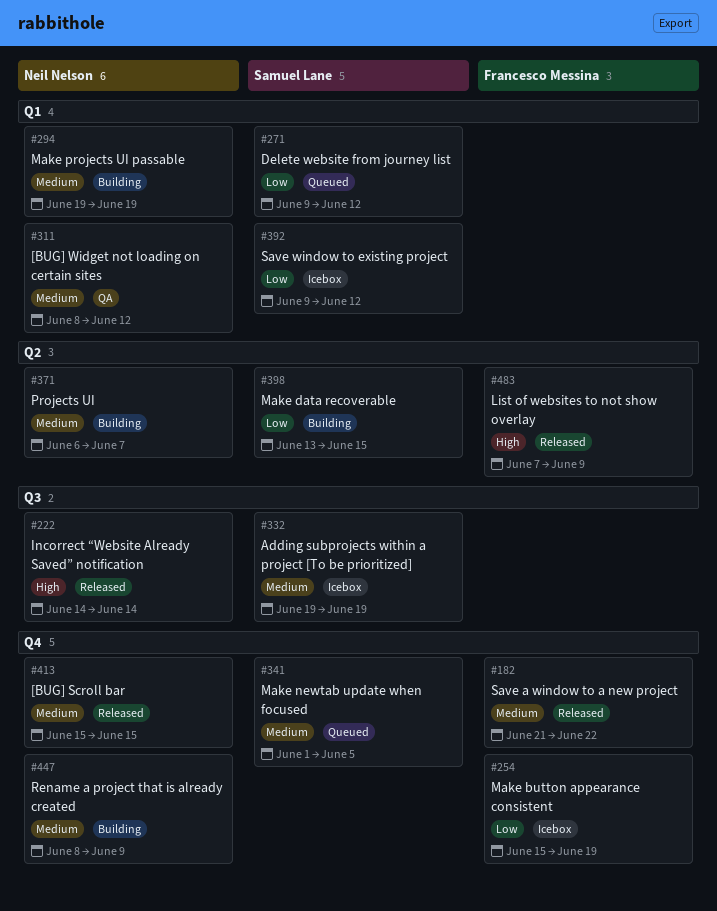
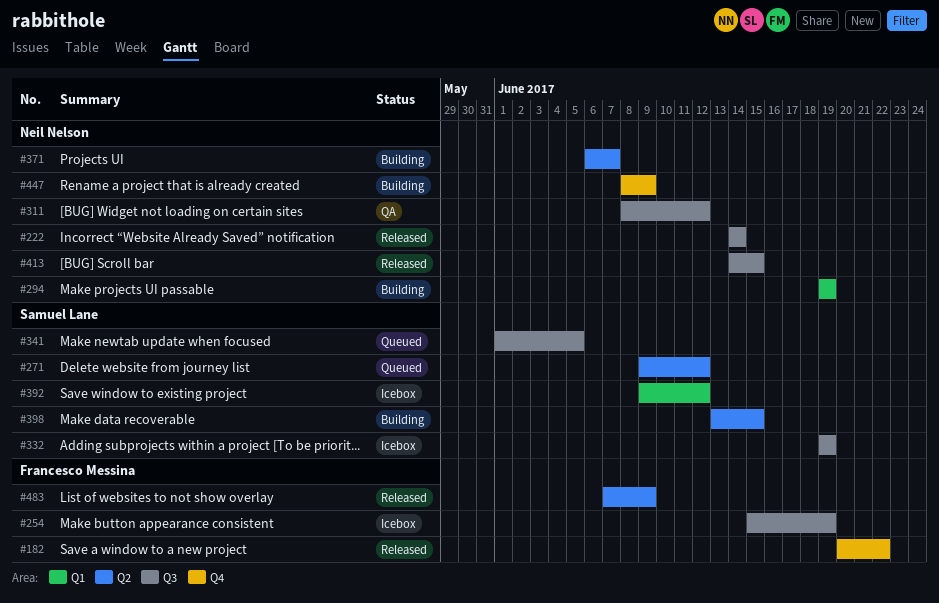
#182, start: Jun 21 -> Jun 20
#254, label: Q4 -> Q3
#271, label: Q1 -> Q2
#311, label: Q1 -> Q3
#341, label: Q4 -> Q3
#413, label: Q4 -> Q3
#413, start: Jun 15 -> Jun 14

